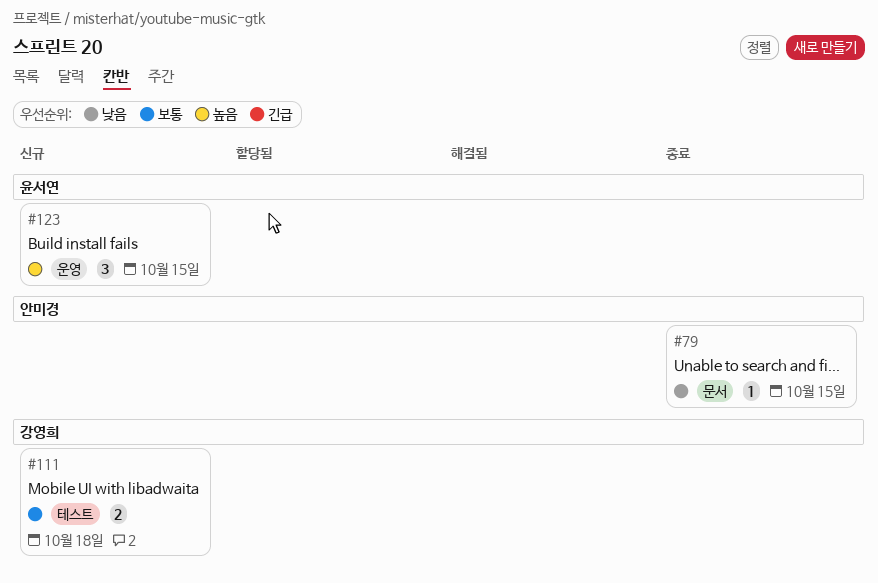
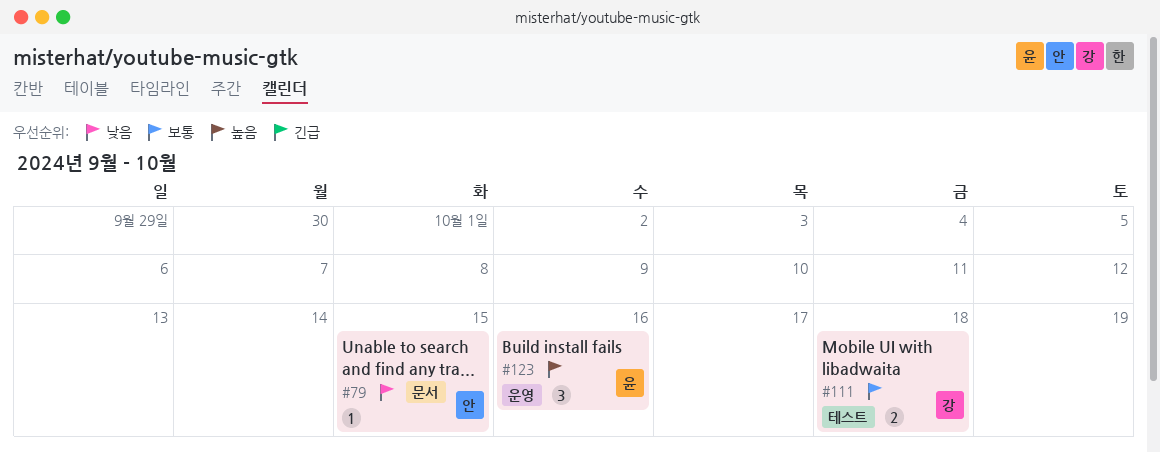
#123, due: Oct 15 -> Oct 16

